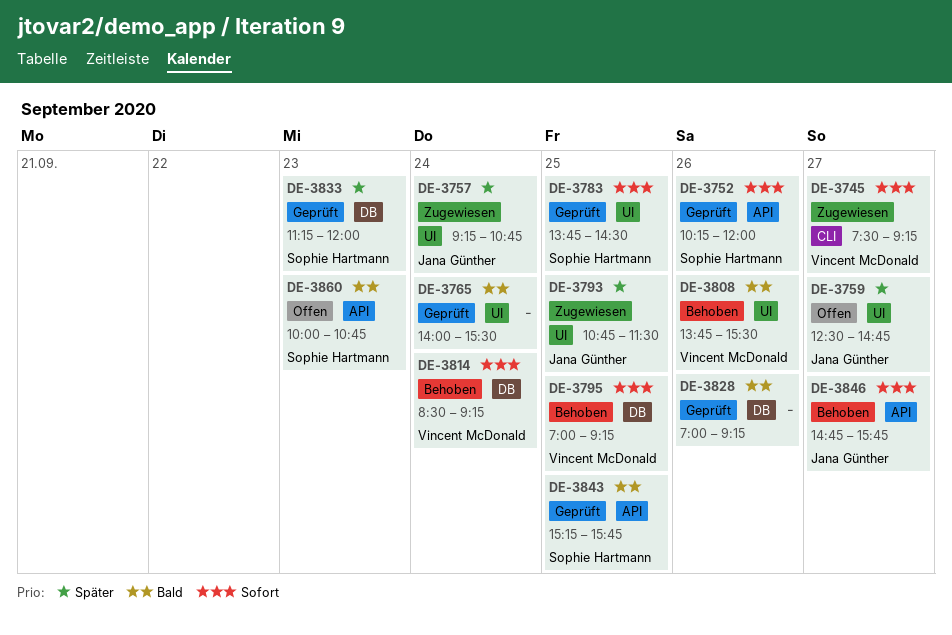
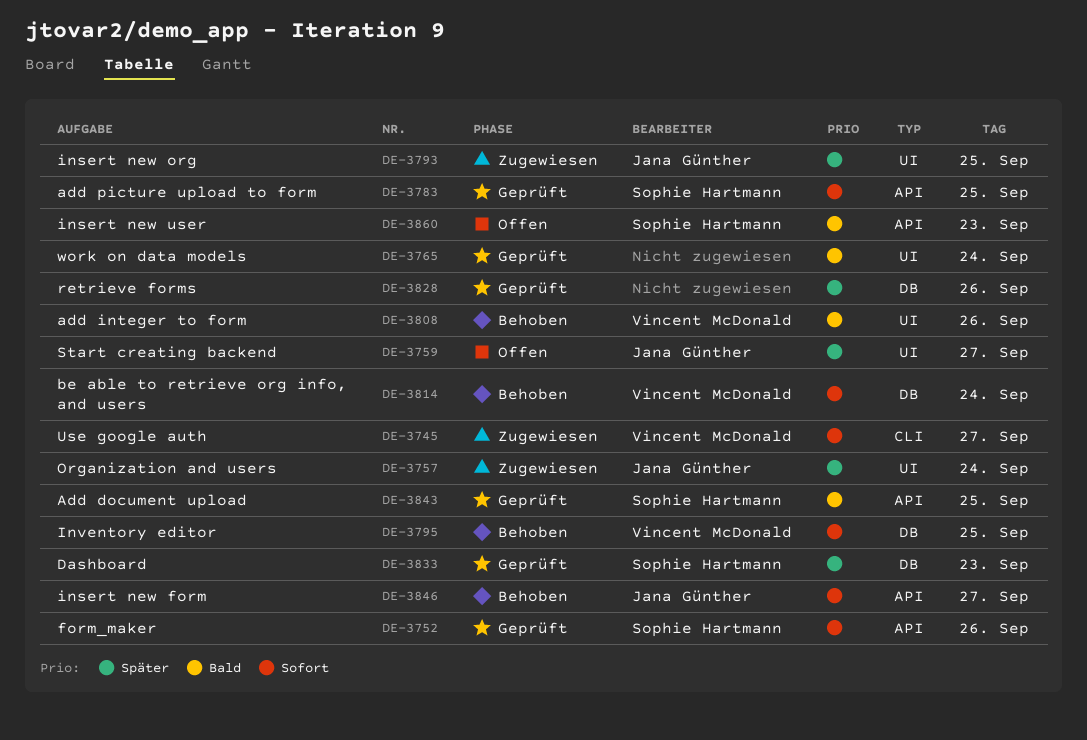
DE-3783, label: UI -> API
DE-3828, priority: Bald -> Später

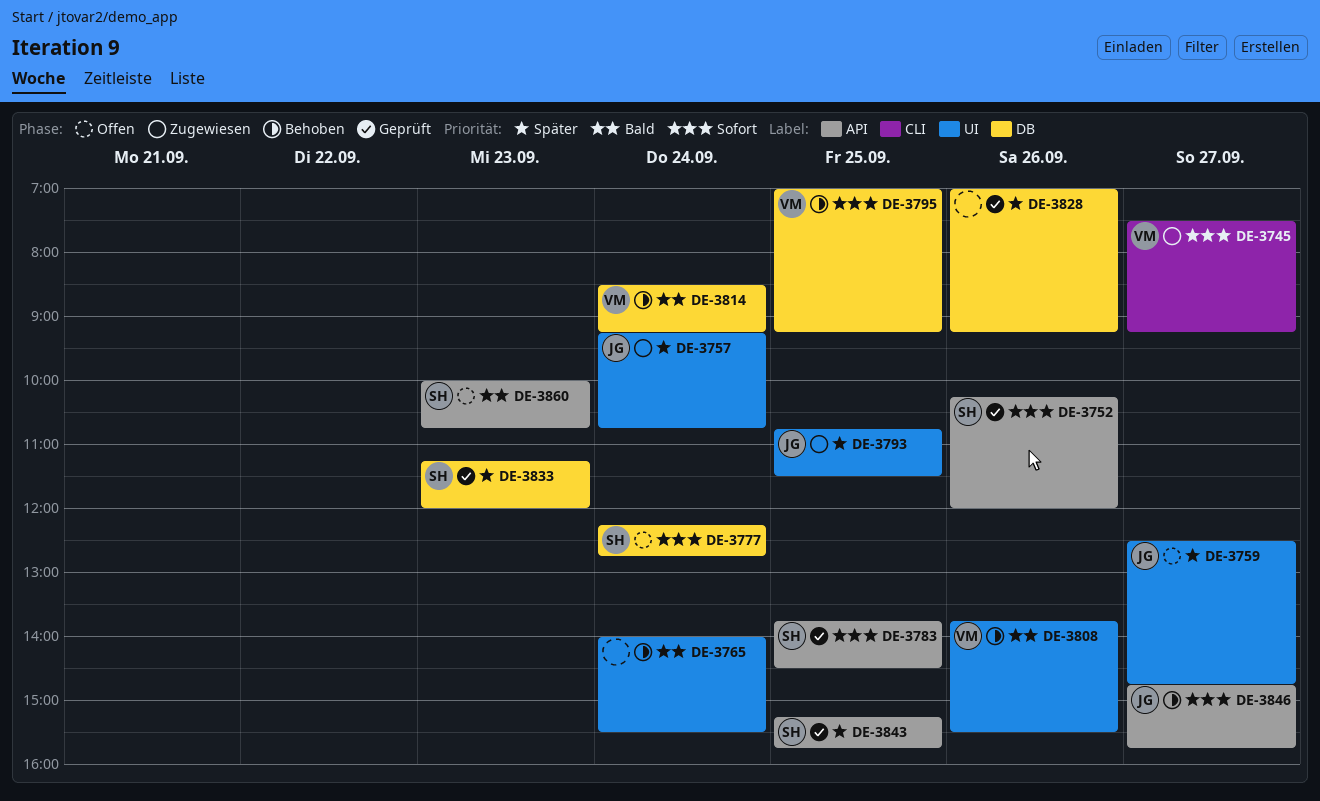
DE-3765, status: Geprüft -> Behoben
DE-3777: none -> present
DE-3814, priority: Sofort -> Bald
DE-3843, priority: Bald -> Später

